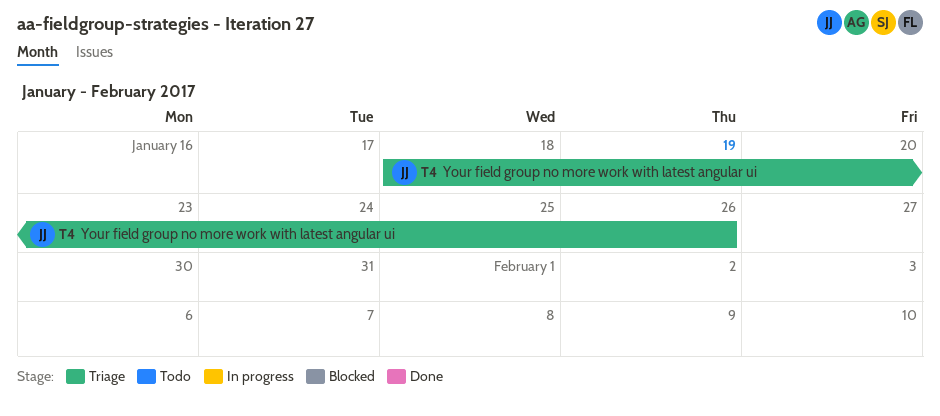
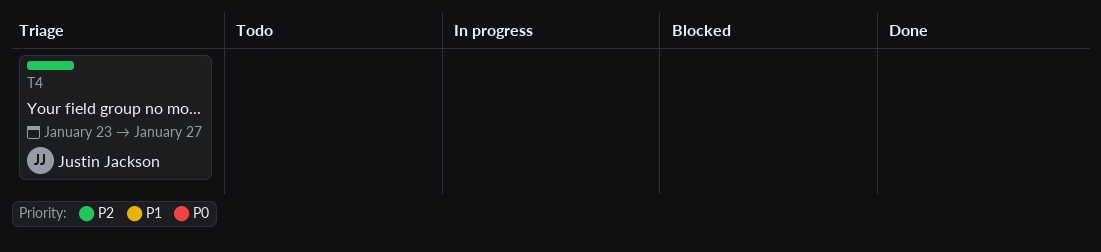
T4, start: Jan 18 -> Jan 23
T4, due: Jan 26 -> Jan 27

